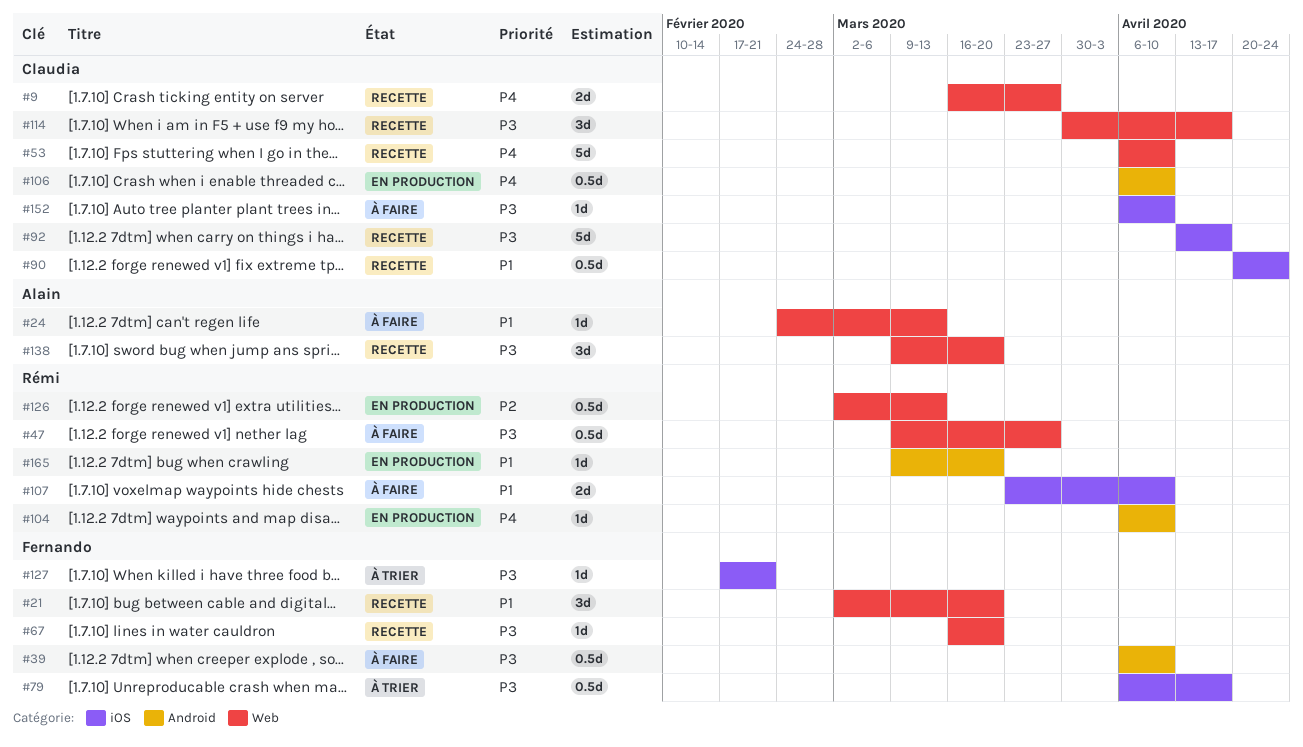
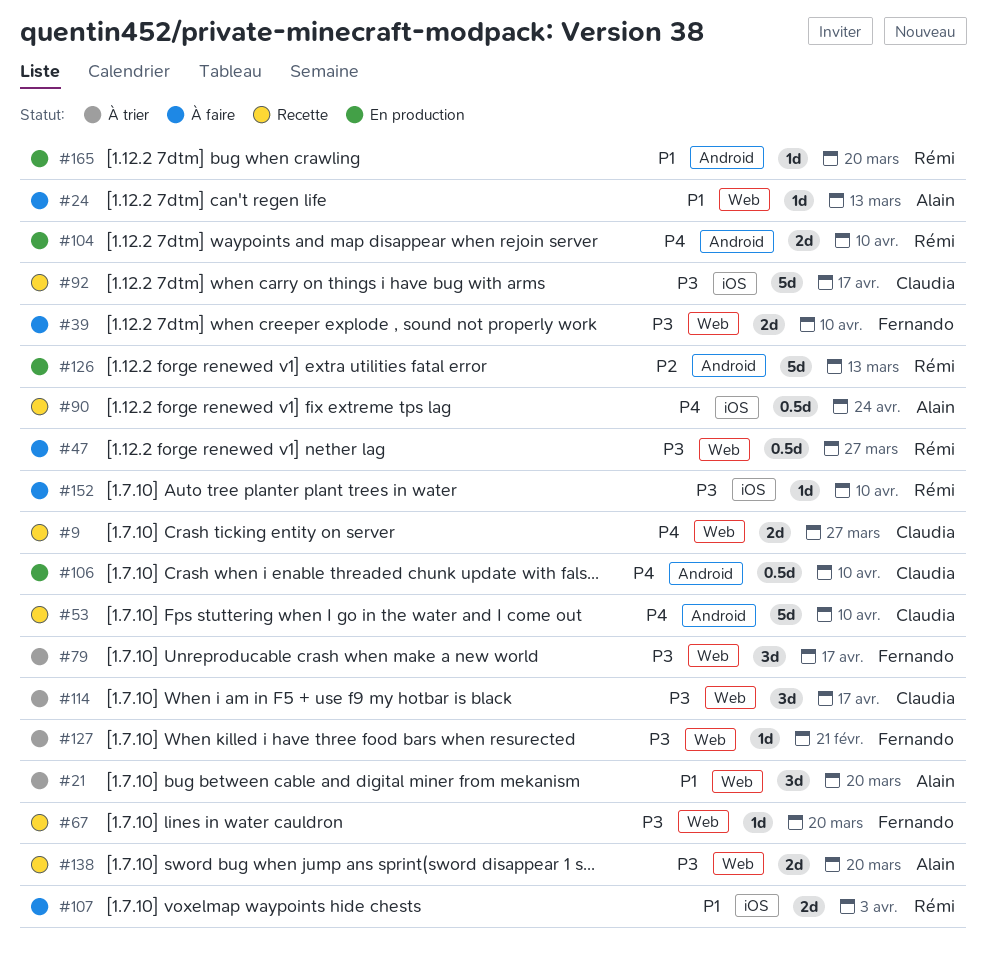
#21, status: Recette -> À trier
#21, owner: Fernando -> Alain
#39, label: Android -> Web
#39, estimate: 0.5d -> 2d
#53, label: Web -> Android
#79, label: iOS -> Web
#79, estimate: 0.5d -> 3d
#90, owner: Claudia -> Alain
#90, priority: P1 -> P4
#104, estimate: 1d -> 2d
#107, due: Apr 10 -> Apr 3
#114, status: Recette -> À trier
#126, label: Web -> Android
#126, estimate: 0.5d -> 5d
#127, label: iOS -> Web
#138, estimate: 3d -> 2d
#152, owner: Claudia -> Rémi

